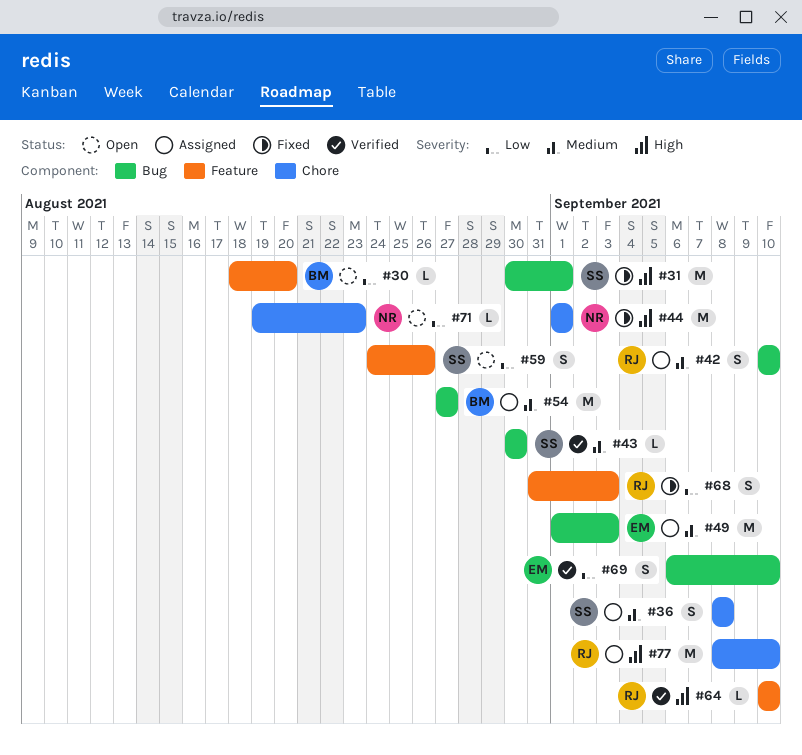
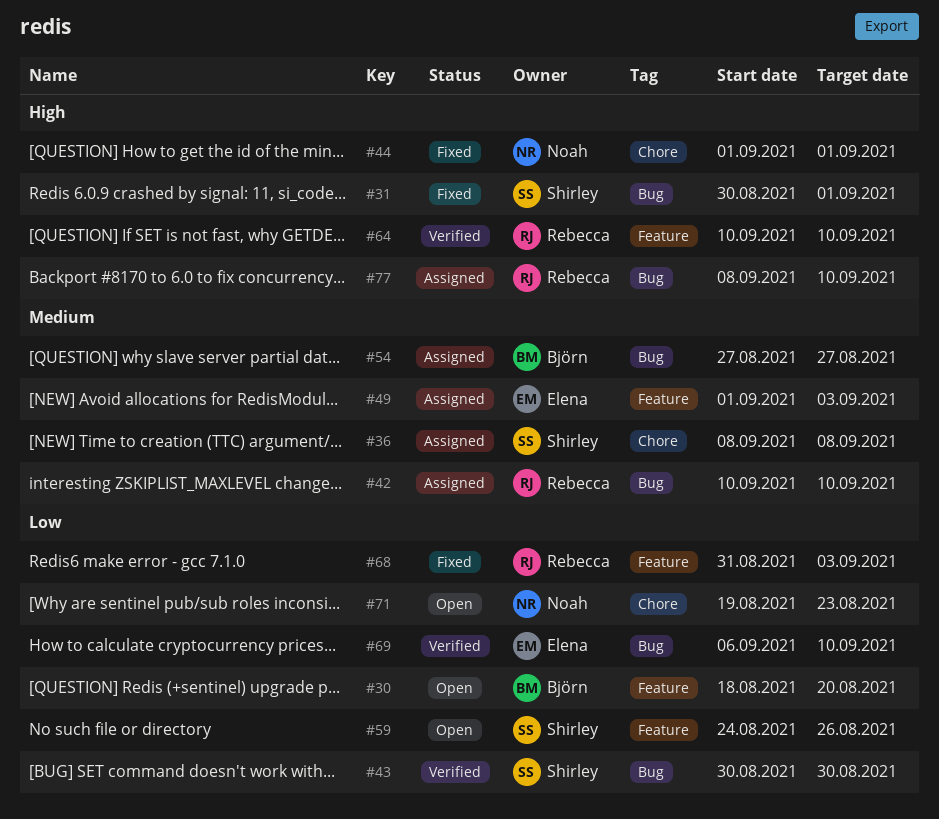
#43, priority: Medium -> Low
#49, label: Bug -> Feature
#77, label: Chore -> Bug

